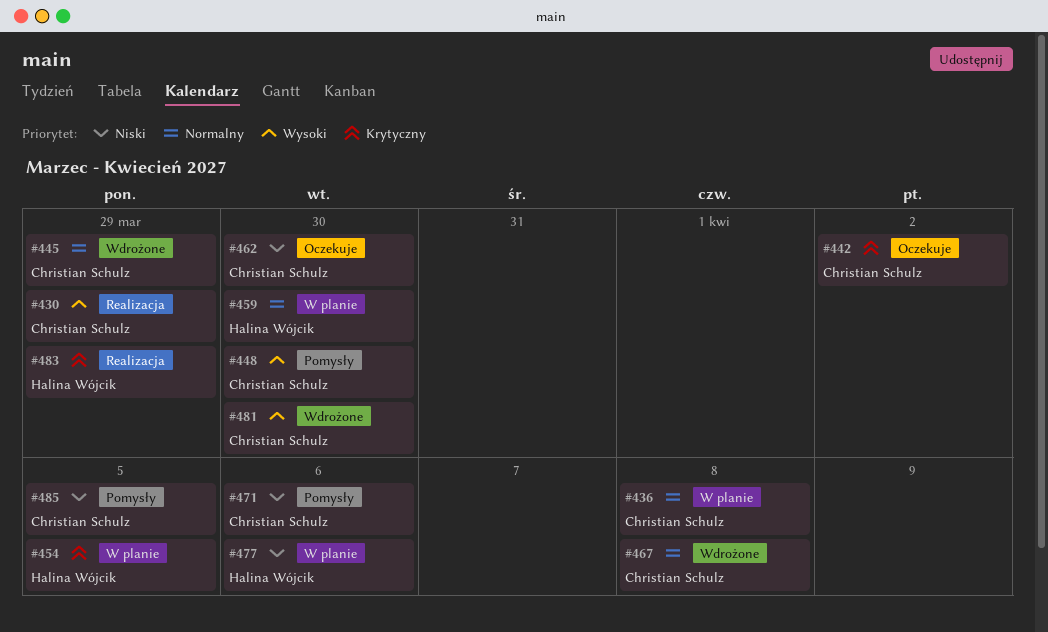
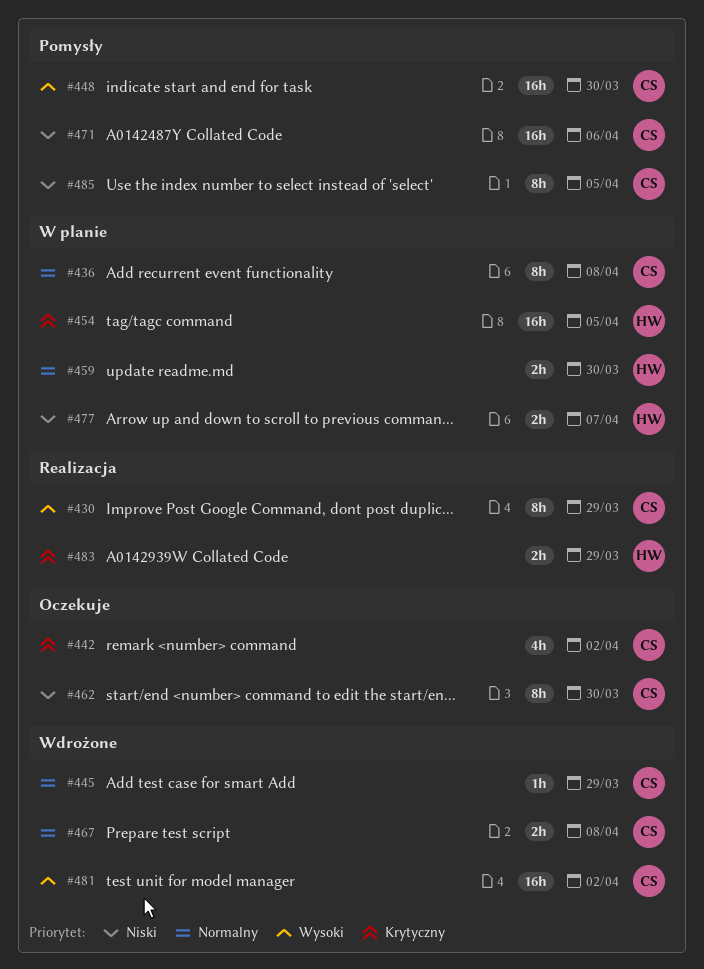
#477, due: Apr 6 -> Apr 7
#481, due: Mar 30 -> Apr 2

